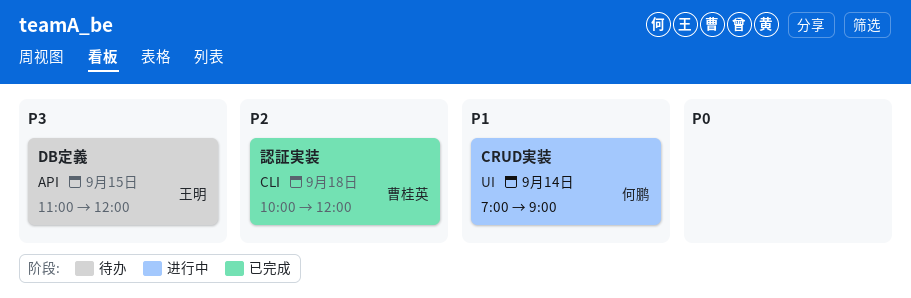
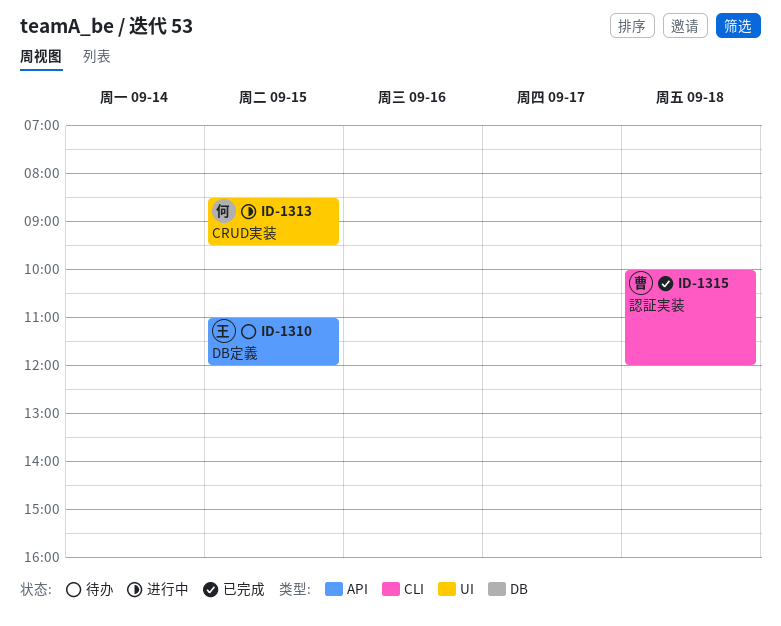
CRUD実装, day: Sep 14 -> Sep 15
CRUD実装, begins: 07:00 -> 08:30
CRUD実装, ends: 09:00 -> 09:30

